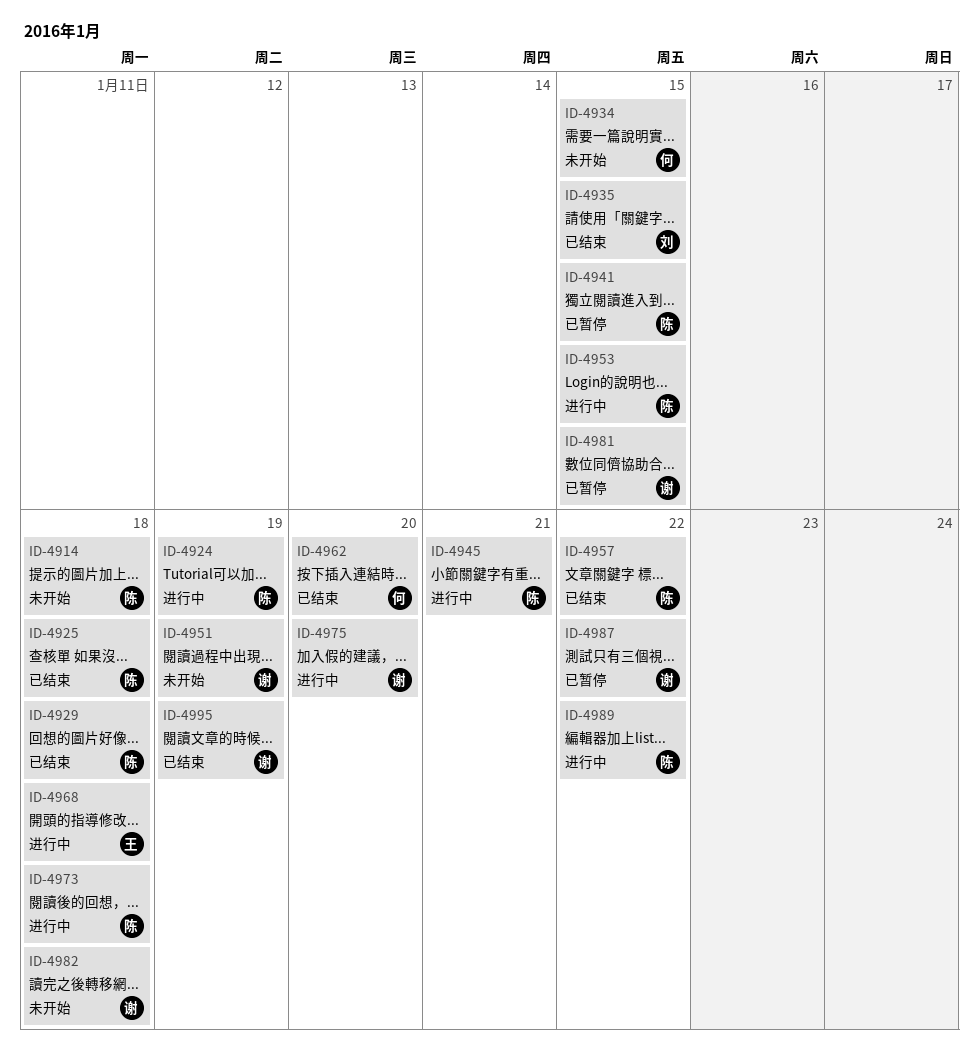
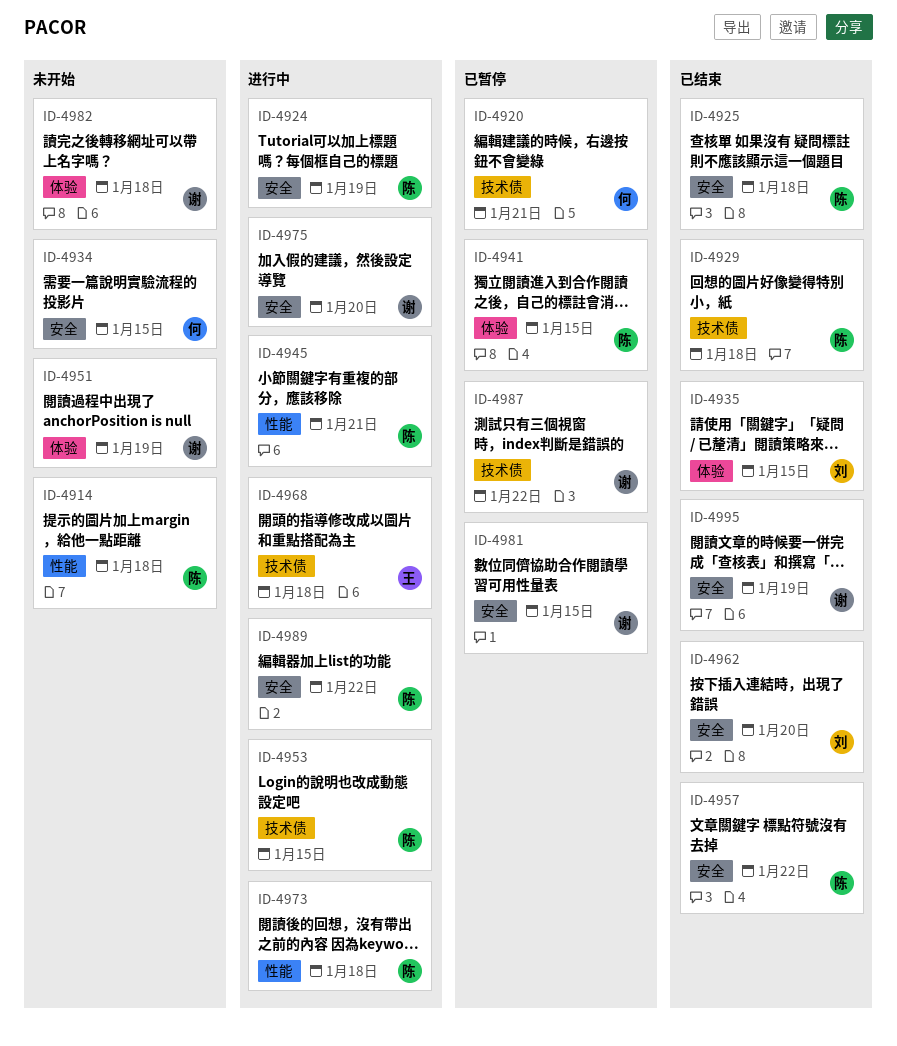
ID-4920: none -> present
ID-4962, owner: 何 -> 刘

